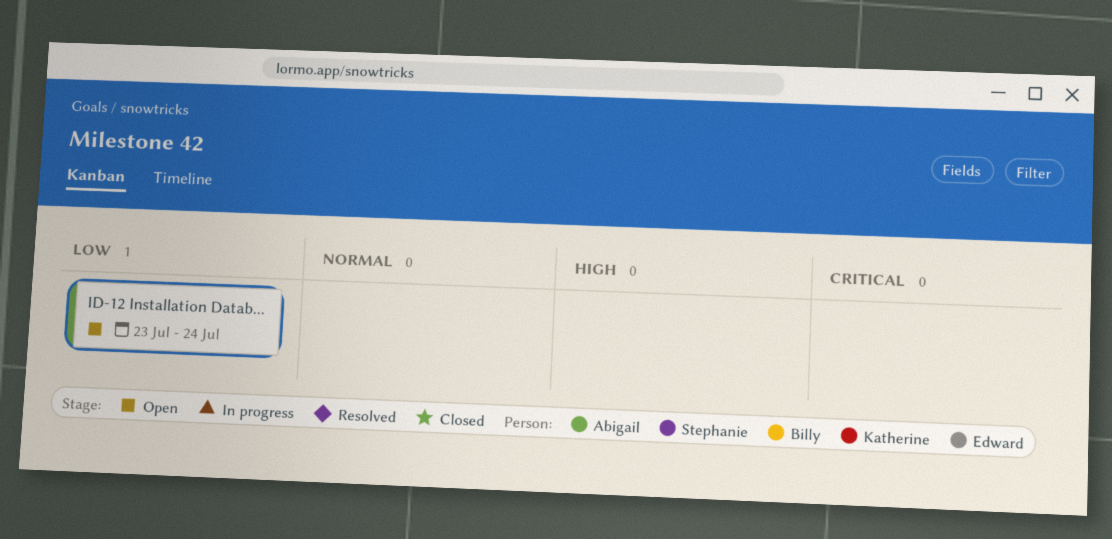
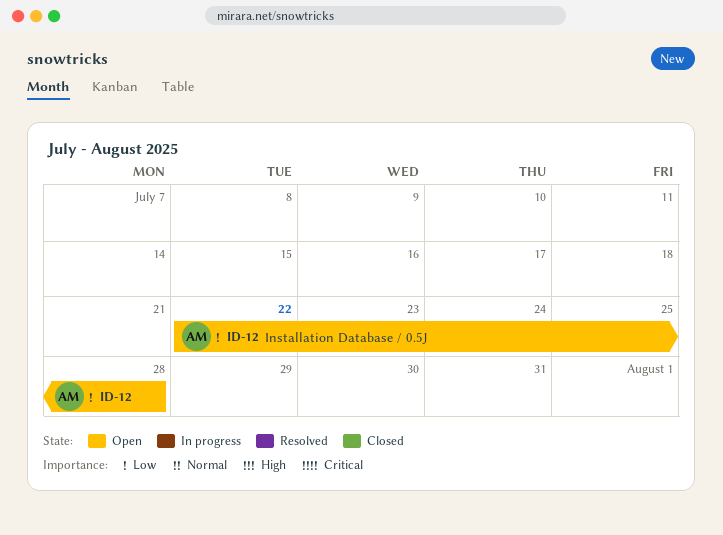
ID-12, start: Jul 23 -> Jul 22
ID-12, due: Jul 24 -> Jul 28

